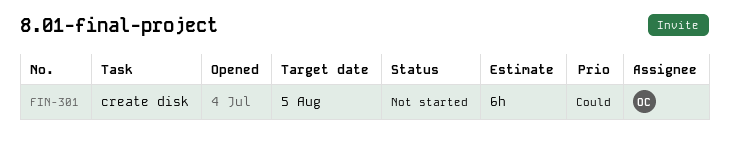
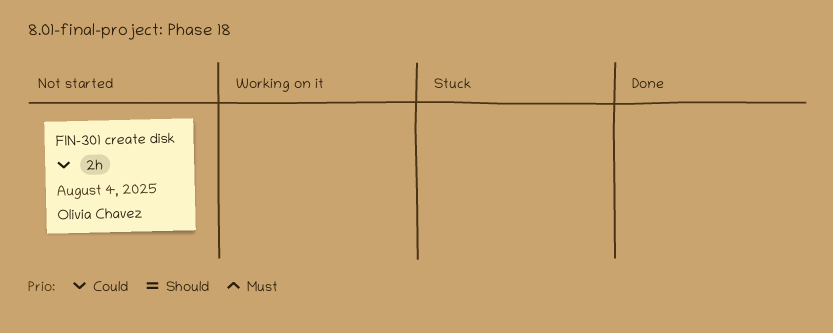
FIN-301, estimate: 6h -> 2h
FIN-301, due: Aug 5 -> Aug 4

